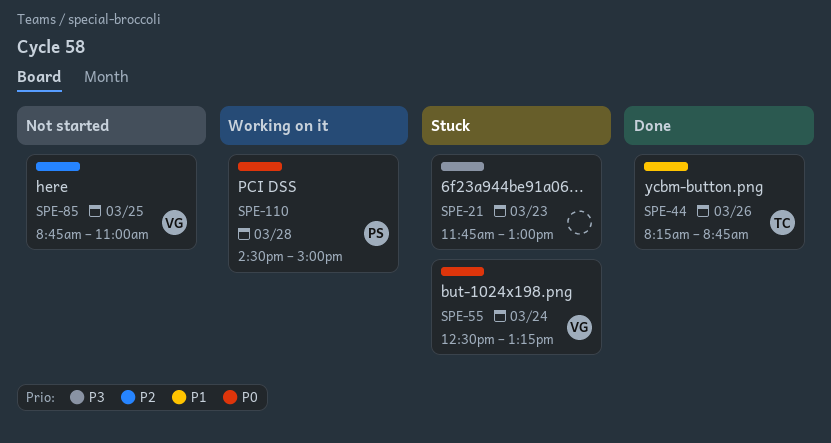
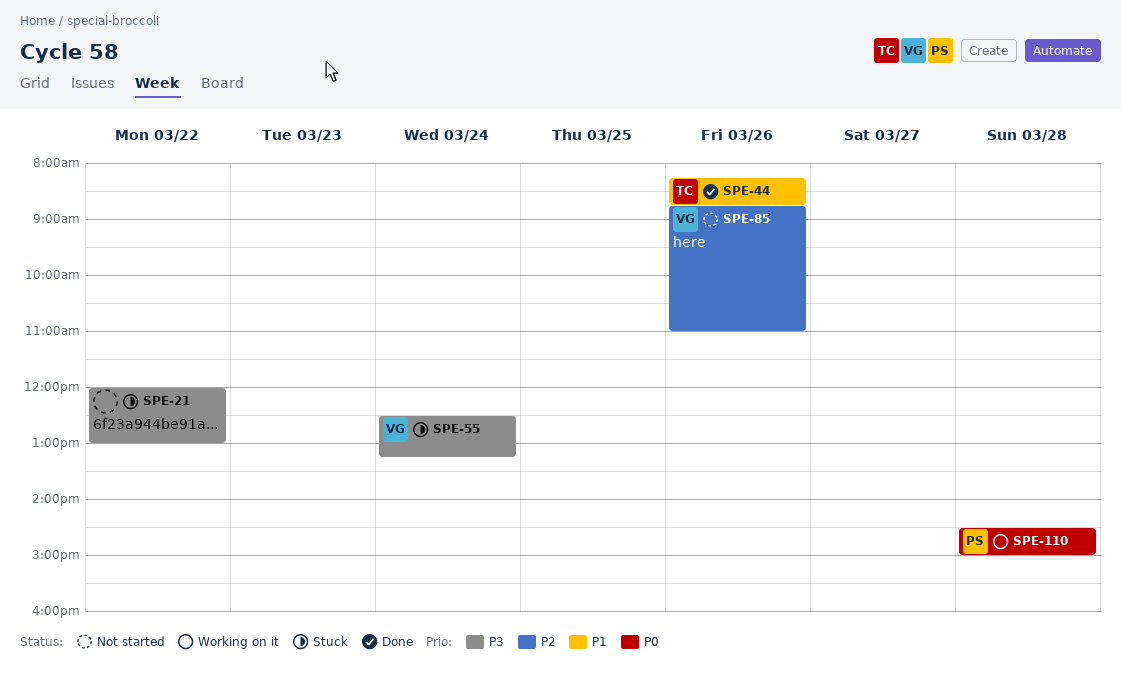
SPE-21, day: Mar 23 -> Mar 22
SPE-21, begins: 11:45 -> 12:00
SPE-55, priority: P0 -> P3
SPE-85, day: Mar 25 -> Mar 26

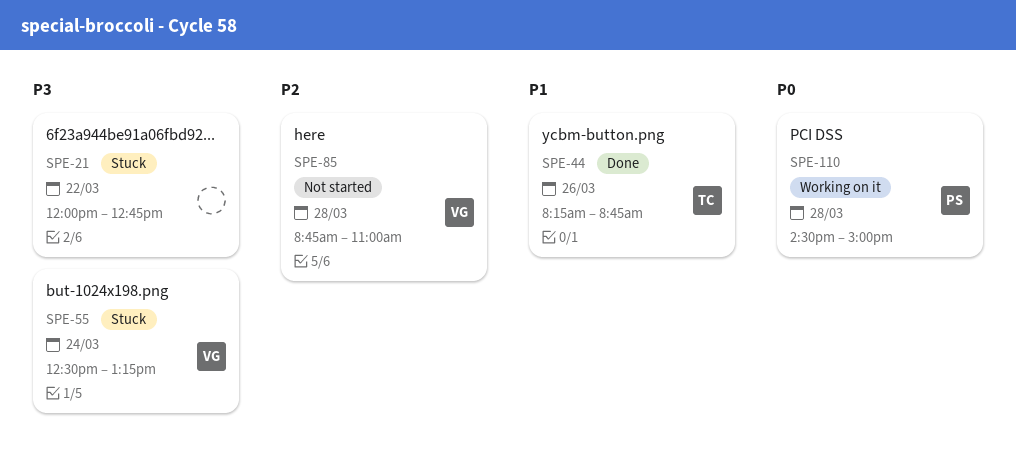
SPE-21, ends: 13:00 -> 12:45
SPE-85, day: Mar 26 -> Mar 28

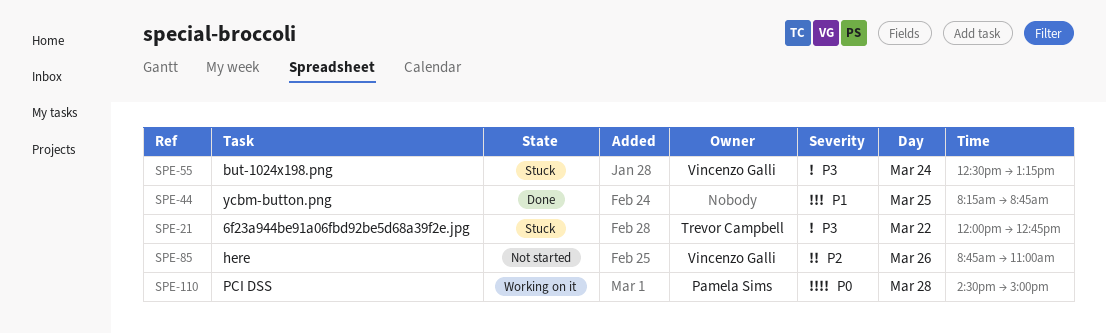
SPE-21, owner: none -> Trevor Campbell
SPE-44, owner: Trevor Campbell -> none
SPE-44, day: Mar 26 -> Mar 25
SPE-85, day: Mar 28 -> Mar 26

